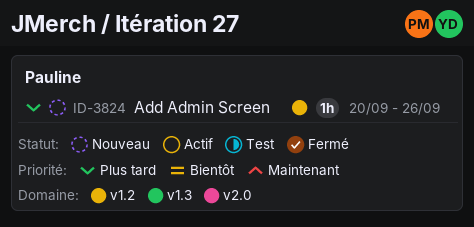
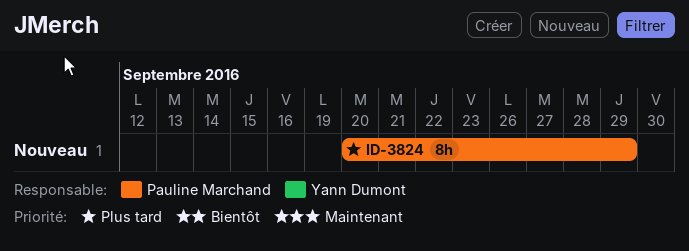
ID-3824, estimate: 1h -> 8h
ID-3824, due: Sep 26 -> Sep 29

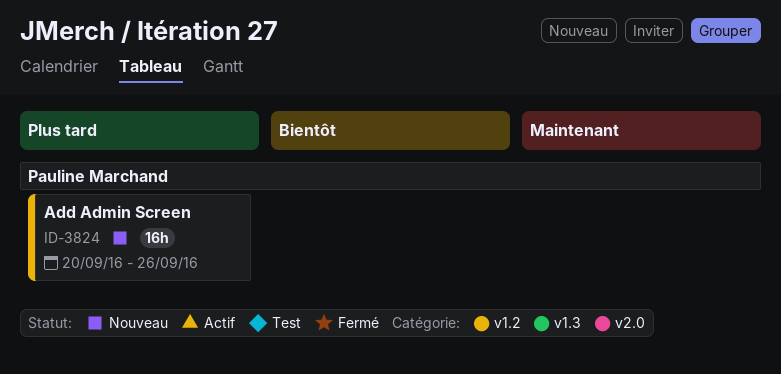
ID-3824, estimate: 8h -> 16h
ID-3824, due: Sep 29 -> Sep 26

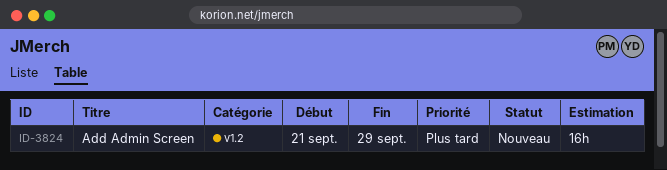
ID-3824, start: Sep 20 -> Sep 21
ID-3824, due: Sep 26 -> Sep 29

